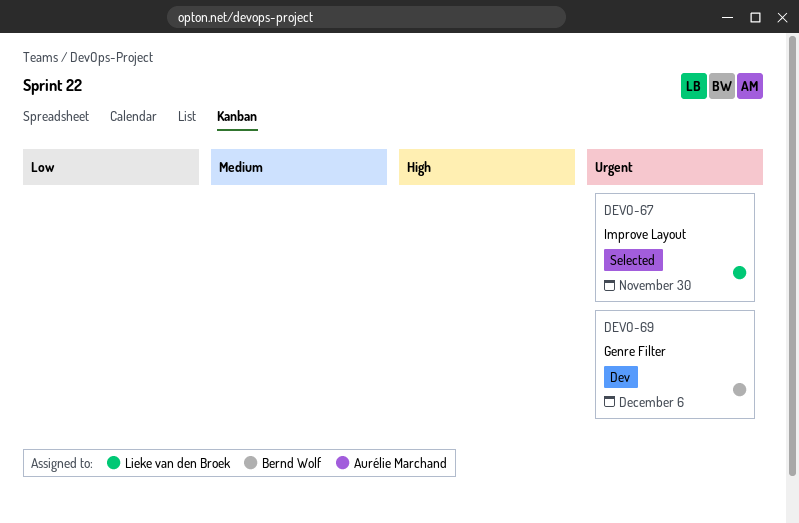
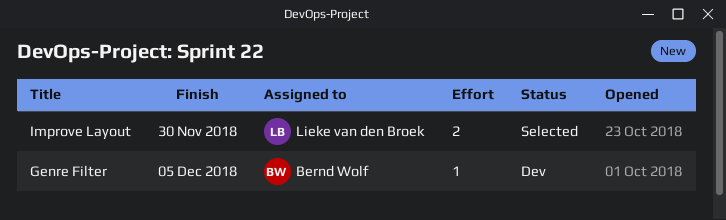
Genre Filter, due: Dec 6 -> Dec 5

